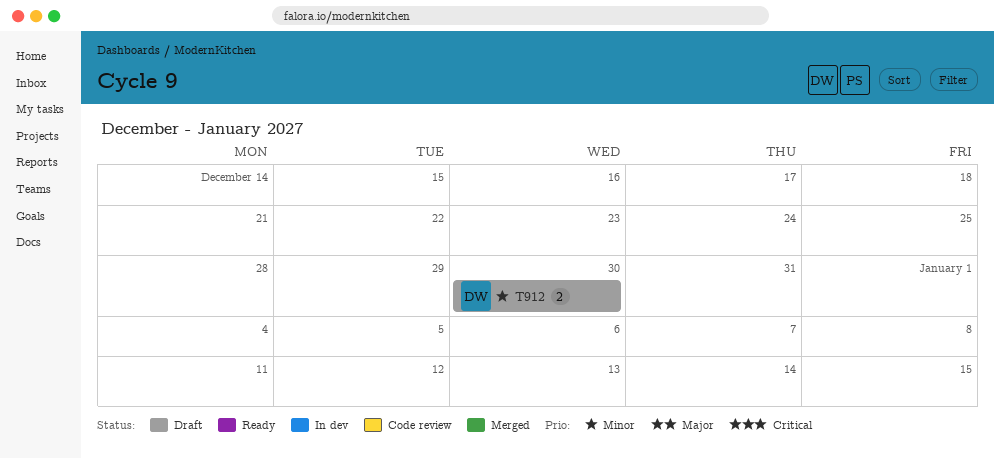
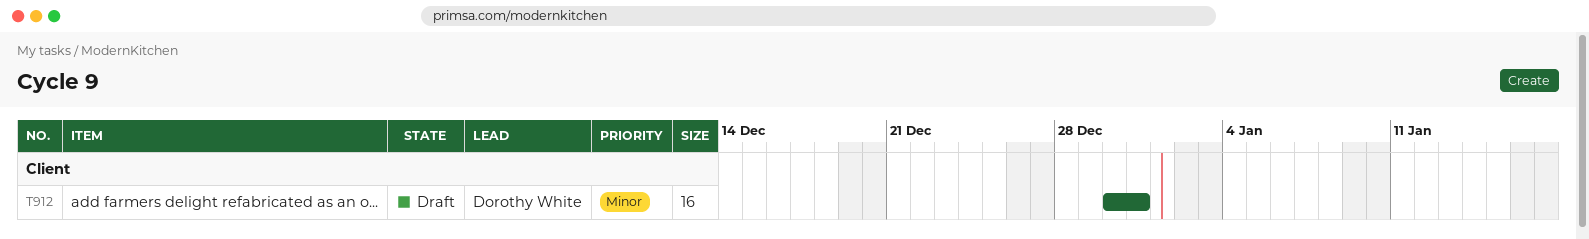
T912, estimate: 2 -> 16
T912, due: Dec 30 -> Dec 31

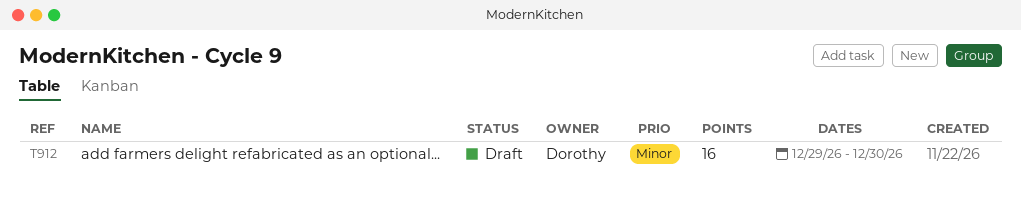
T912, start: Dec 30 -> Dec 29
T912, due: Dec 31 -> Dec 30

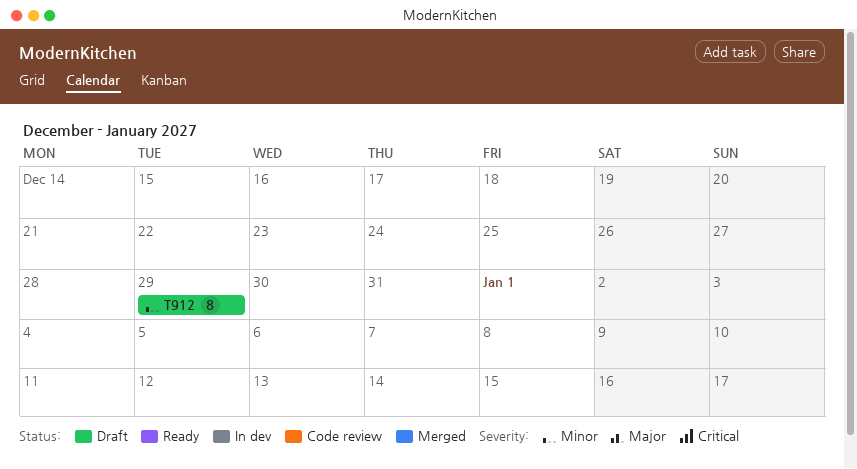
T912, estimate: 16 -> 8
T912, due: Dec 30 -> Dec 29

